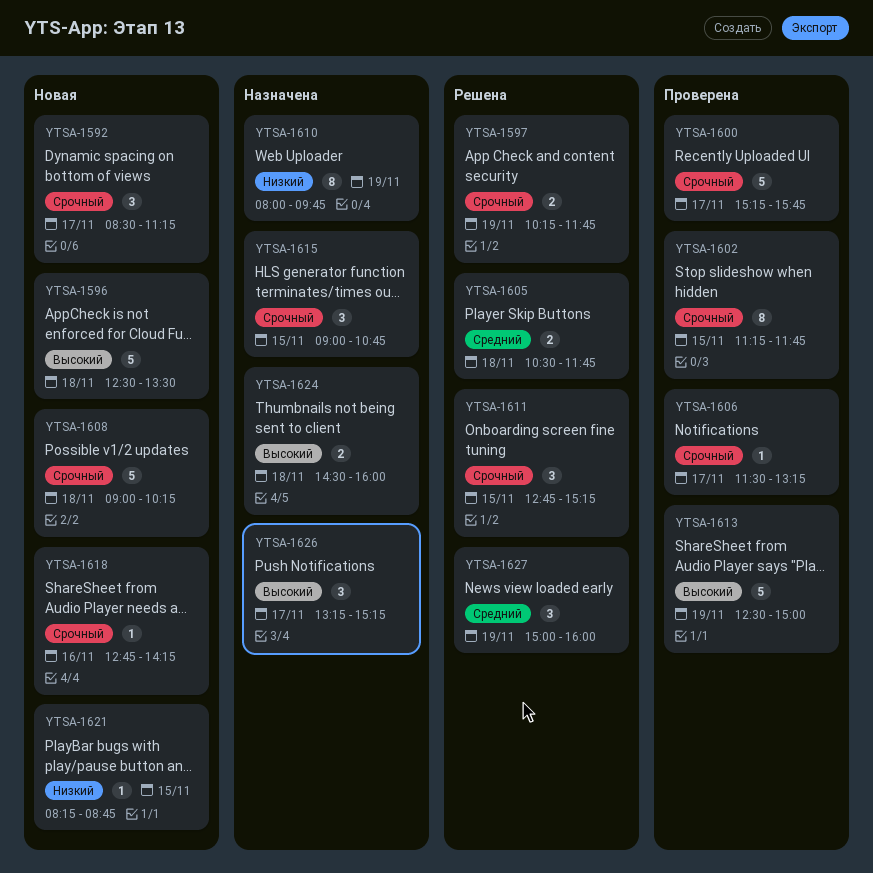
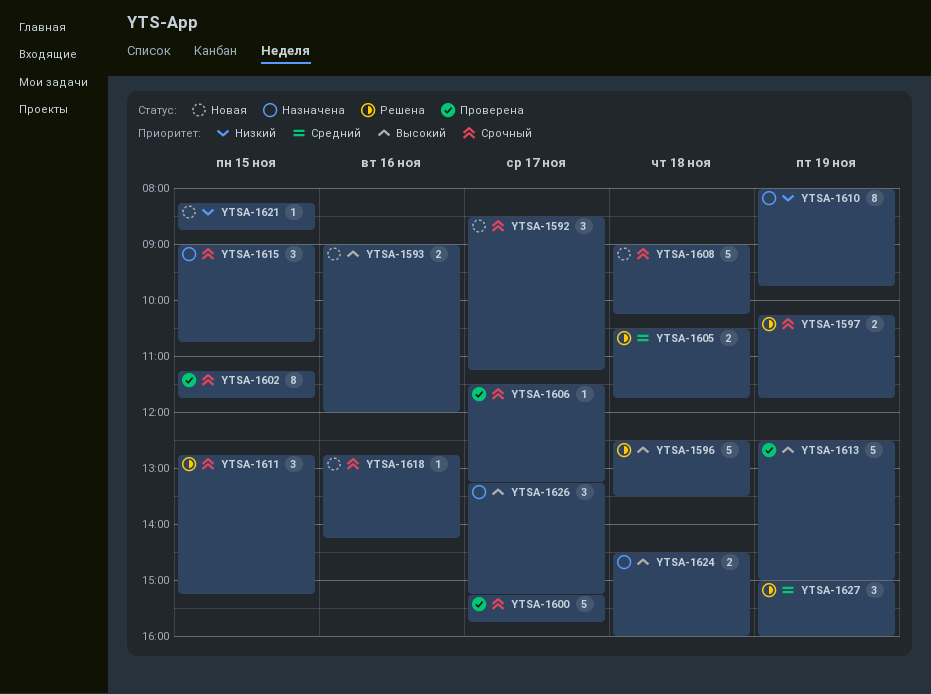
YTSA-1593: none -> present
YTSA-1596, status: Новая -> Решена

